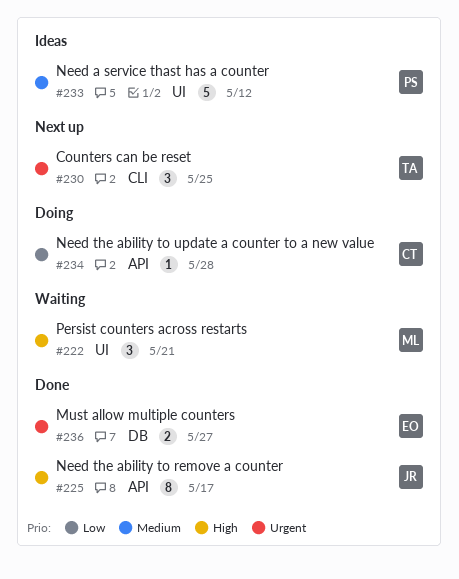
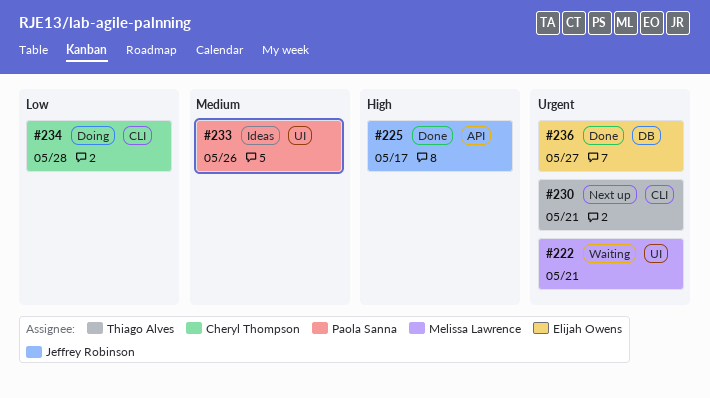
#222, priority: High -> Urgent
#230, due: May 25 -> May 21
#233, due: May 12 -> May 26
#234, label: API -> CLI

